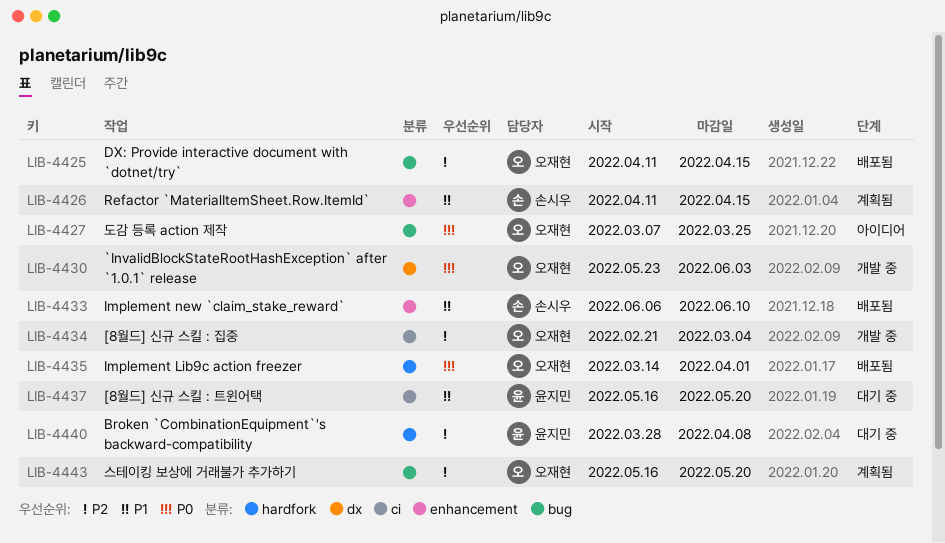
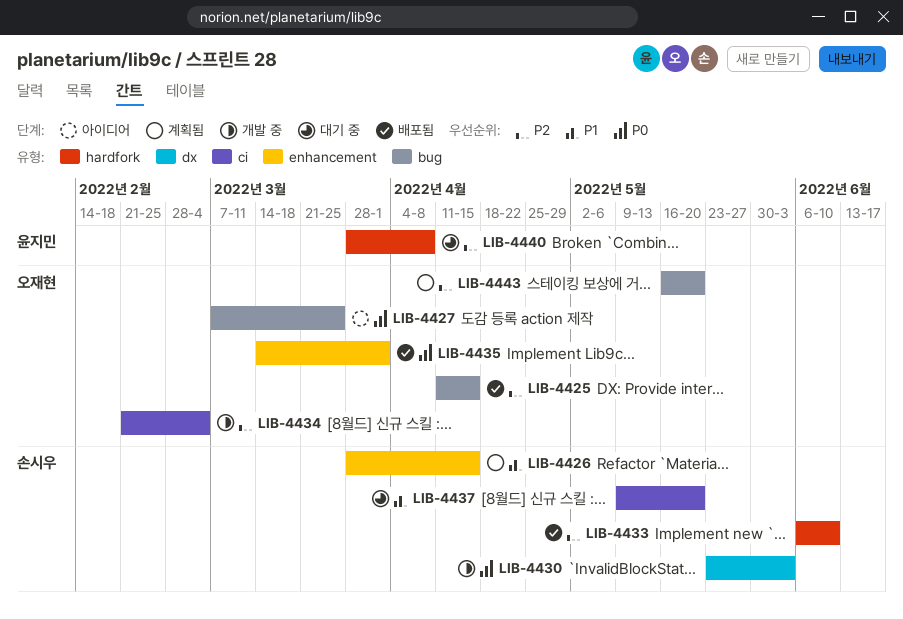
LIB-4426, start: Apr 11 -> Mar 28
LIB-4430, owner: 오재현 -> 손시우
LIB-4433, priority: P1 -> P2
LIB-4433, label: enhancement -> hardfork
LIB-4435, label: hardfork -> enhancement
LIB-4437, owner: 윤지민 -> 손시우
LIB-4437, start: May 16 -> May 9

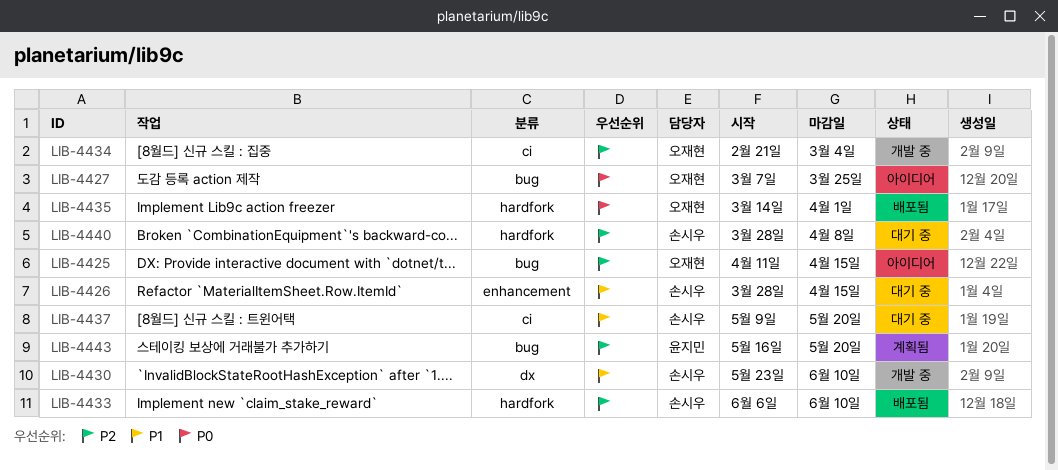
LIB-4425, status: 배포됨 -> 아이디어
LIB-4426, status: 계획됨 -> 대기 중
LIB-4430, priority: P0 -> P1
LIB-4430, due: Jun 3 -> Jun 10
LIB-4435, label: enhancement -> hardfork
LIB-4440, owner: 윤지민 -> 손시우
LIB-4443, owner: 오재현 -> 윤지민

